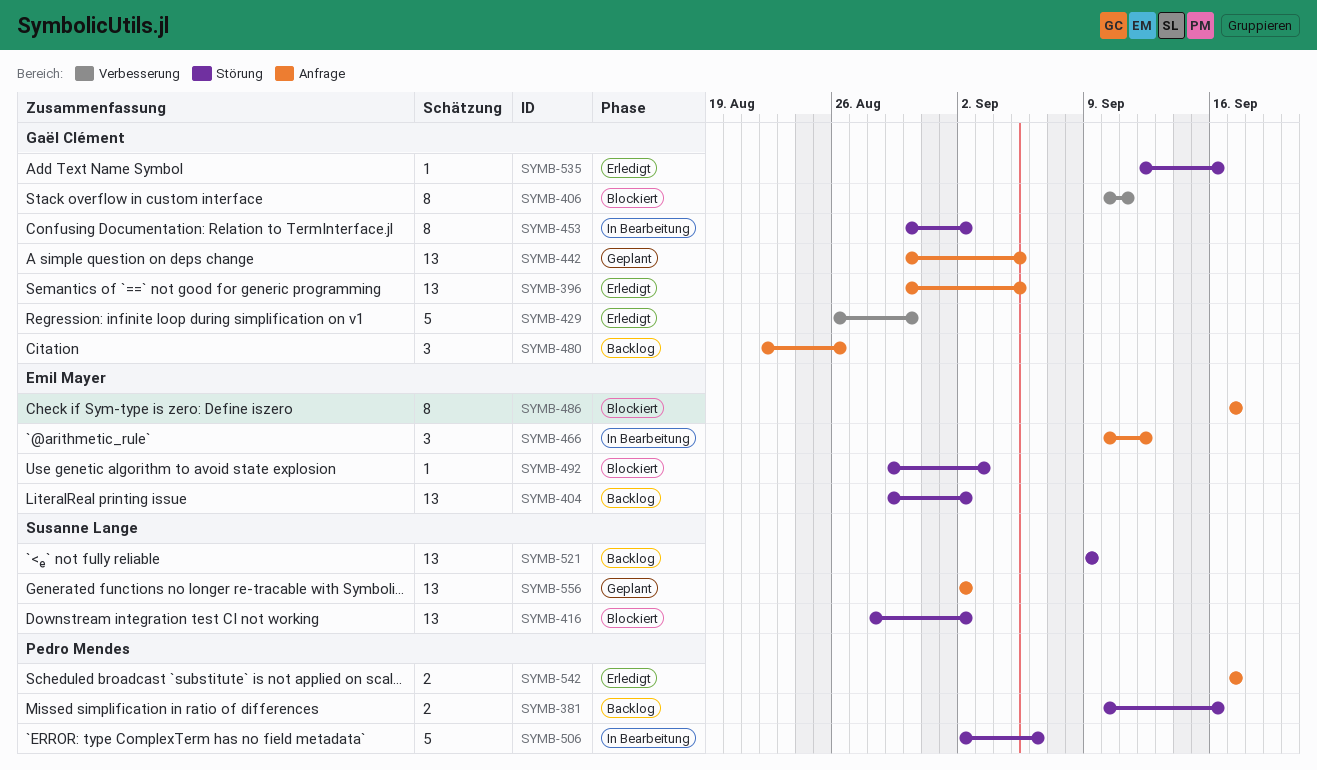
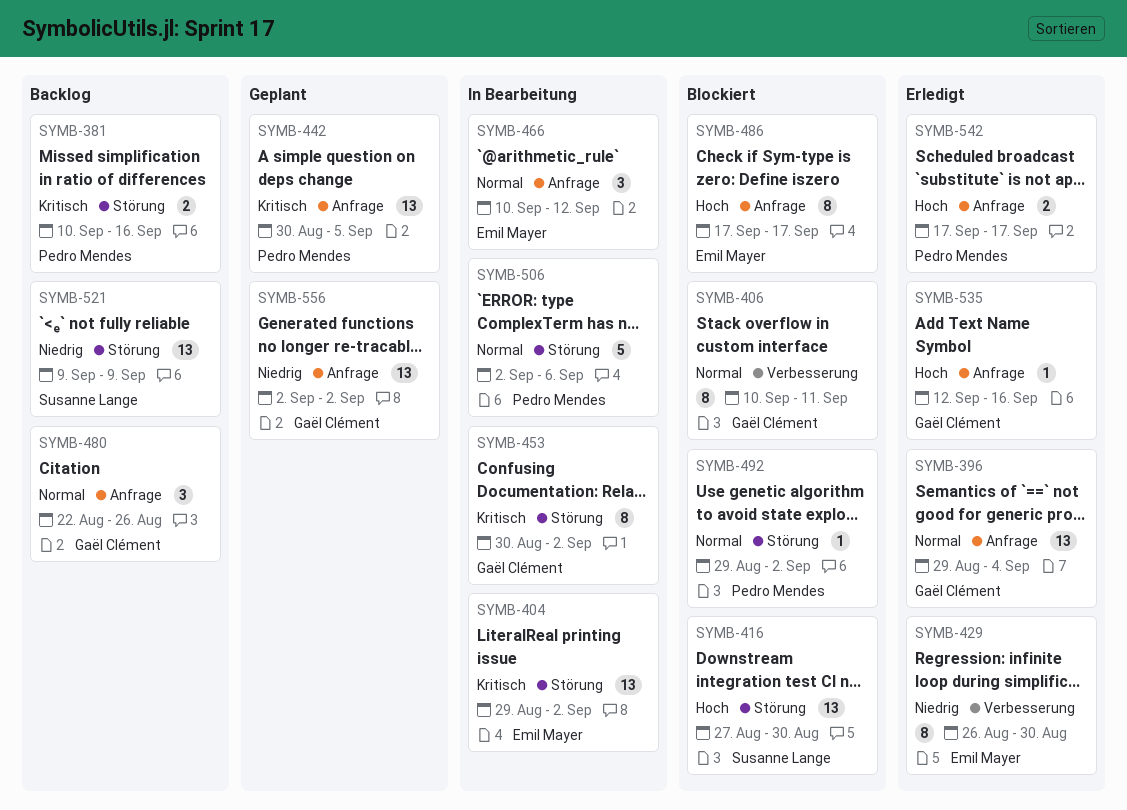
SYMB-396, start: Aug 30 -> Aug 29
SYMB-396, due: Sep 5 -> Sep 4
SYMB-404, status: Backlog -> In Bearbeitung
SYMB-416, start: Aug 28 -> Aug 27
SYMB-416, due: Sep 2 -> Aug 30
SYMB-429, owner: Gaël Clément -> Emil Mayer
SYMB-429, estimate: 5 -> 8
SYMB-442, owner: Gaël Clément -> Pedro Mendes
SYMB-492, owner: Emil Mayer -> Pedro Mendes
SYMB-492, due: Sep 3 -> Sep 2
SYMB-535, label: Störung -> Anfrage
SYMB-556, owner: Susanne Lange -> Gaël Clément

